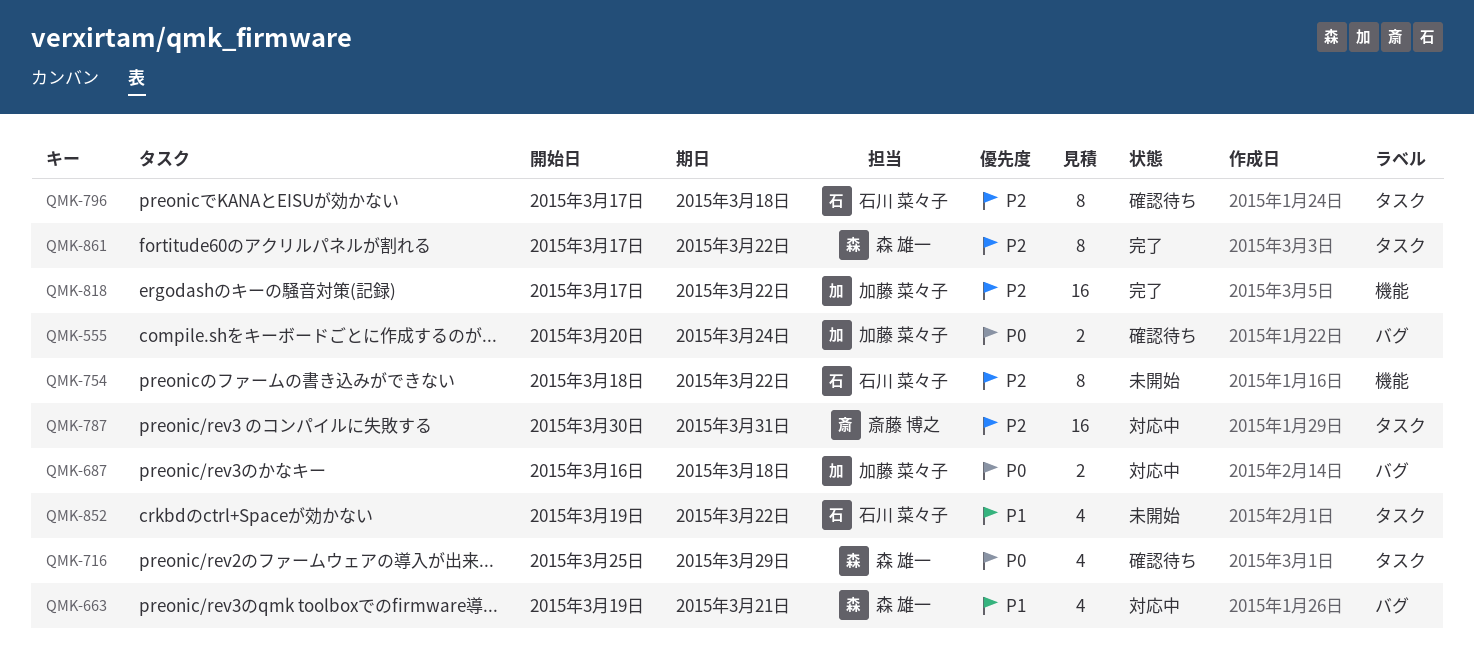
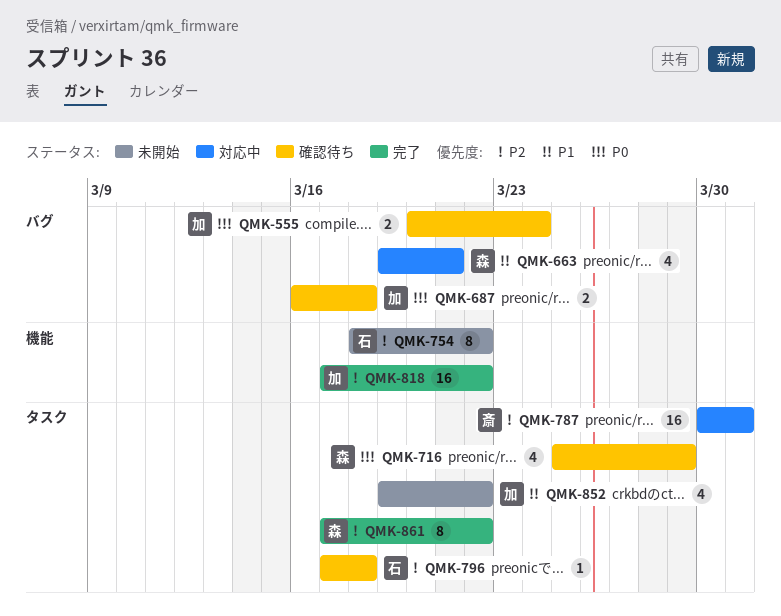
QMK-687, status: 対応中 -> 確認待ち
QMK-796, estimate: 8 -> 1
QMK-852, owner: 石川 菜々子 -> 加藤 菜々子

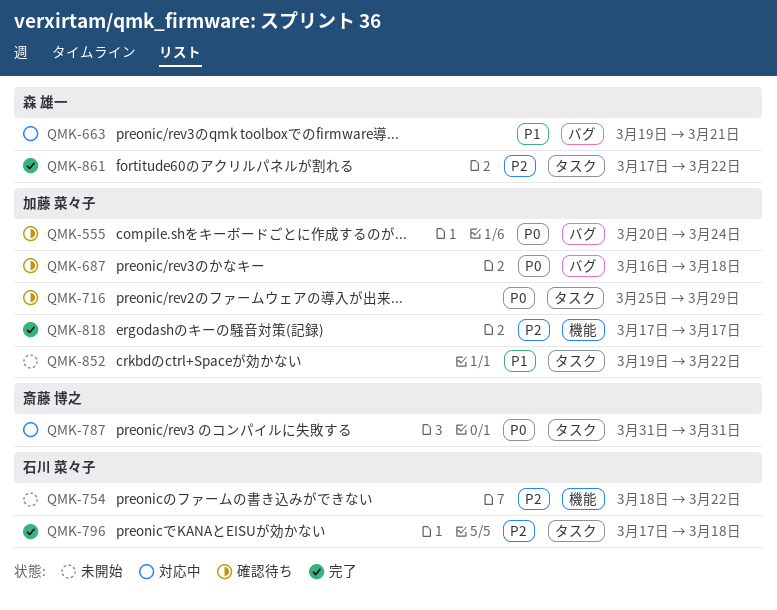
QMK-716, owner: 森 雄一 -> 加藤 菜々子
QMK-787, priority: P2 -> P0
QMK-787, start: Mar 30 -> Mar 31
QMK-796, status: 確認待ち -> 完了
QMK-818, due: Mar 22 -> Mar 17

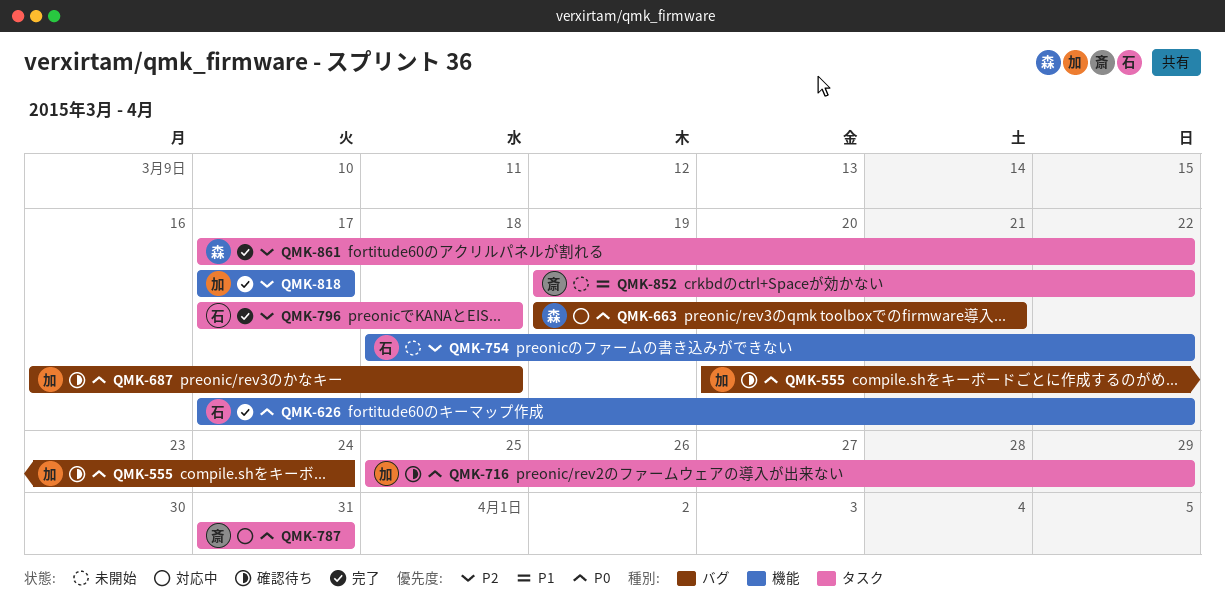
QMK-626: none -> present
QMK-663, priority: P1 -> P0
QMK-852, owner: 加藤 菜々子 -> 斎藤 博之

